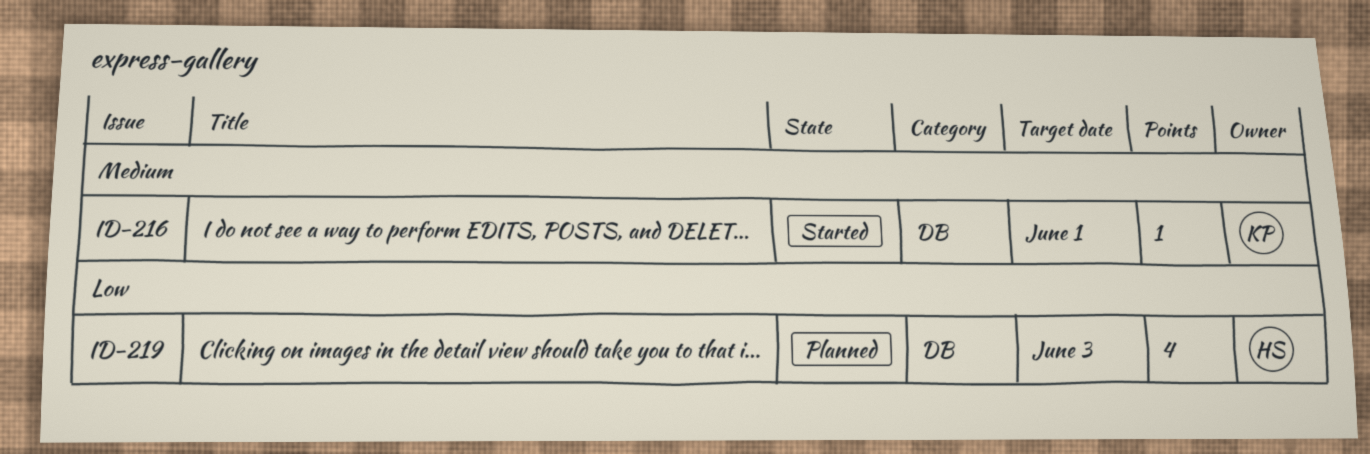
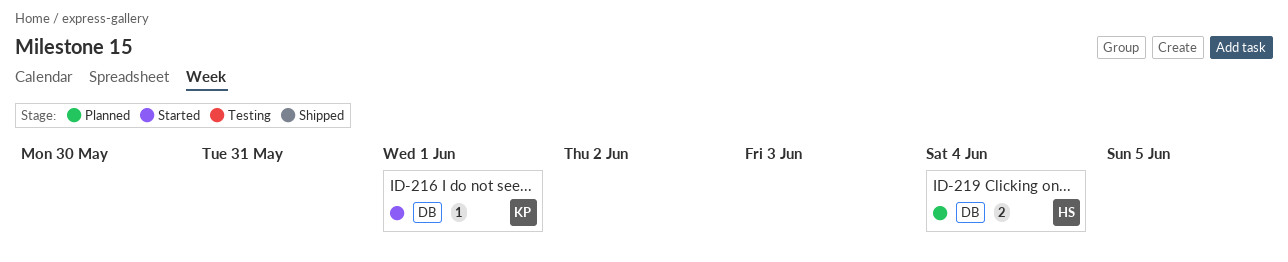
ID-219, estimate: 4 -> 2
ID-219, due: Jun 3 -> Jun 4

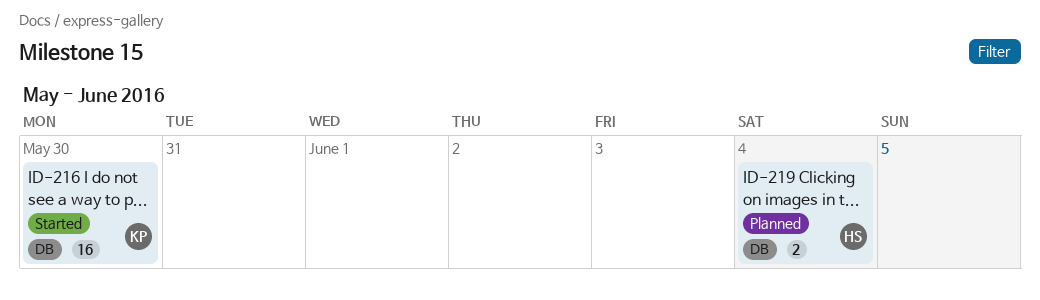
ID-216, estimate: 1 -> 16
ID-216, due: Jun 1 -> May 30

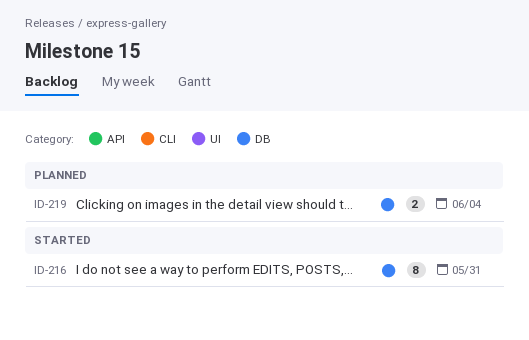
ID-216, estimate: 16 -> 8
ID-216, due: May 30 -> May 31

